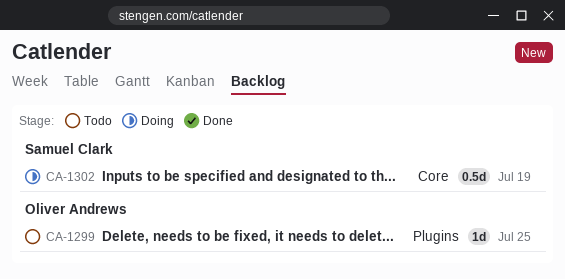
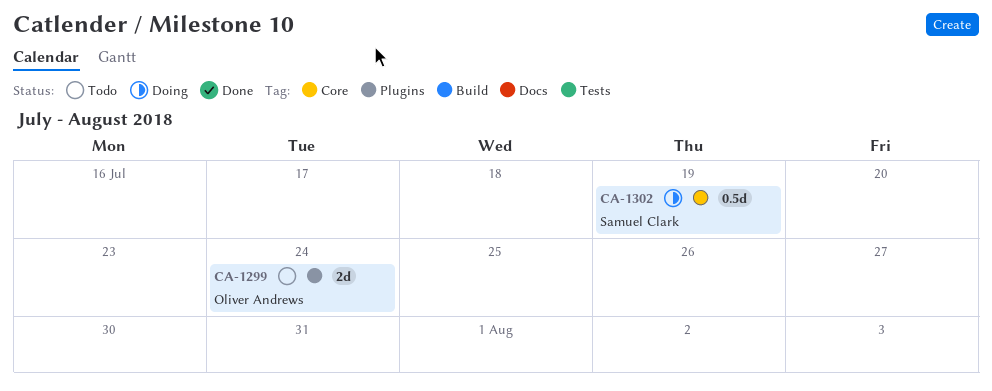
CA-1299, estimate: 1d -> 2d
CA-1299, due: Jul 25 -> Jul 24

